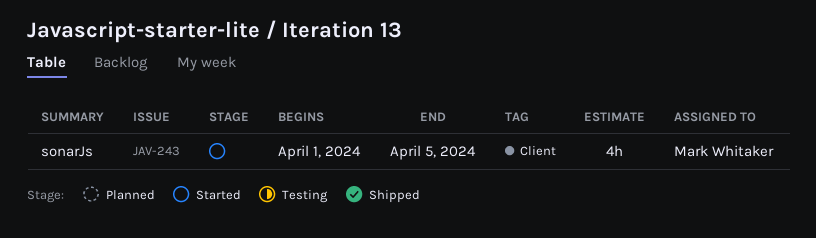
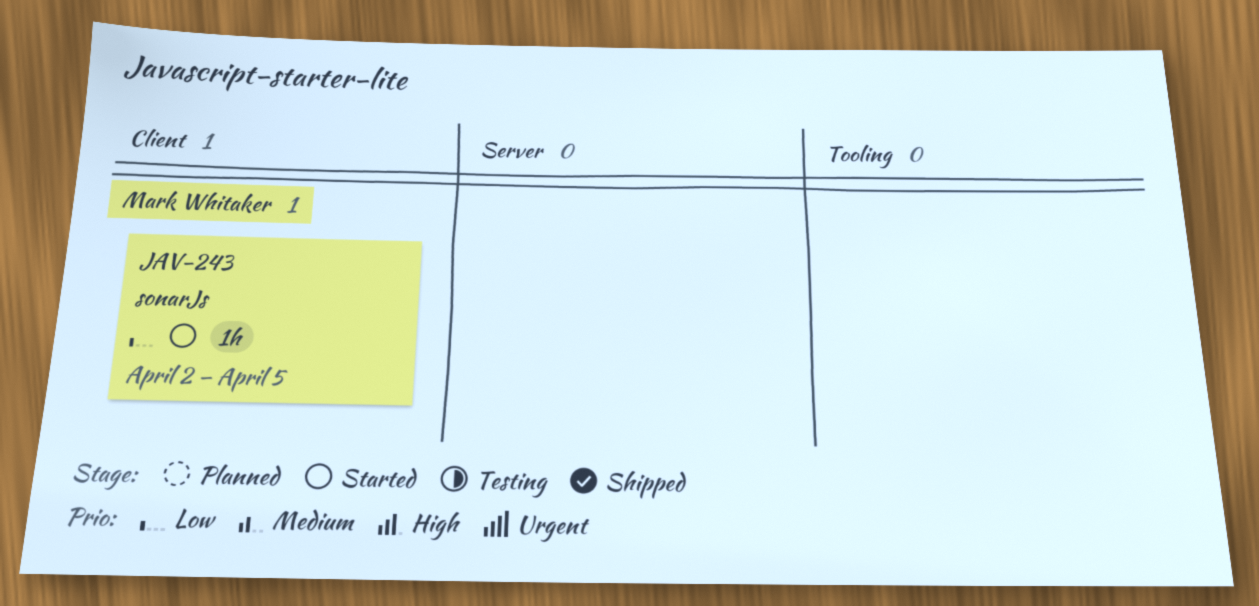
JAV-243, estimate: 4h -> 1h
JAV-243, start: Apr 1 -> Apr 2

